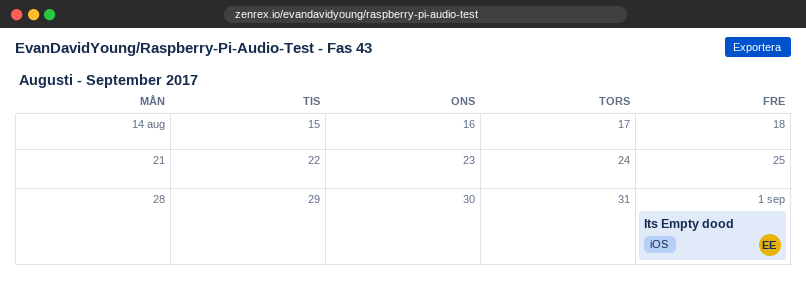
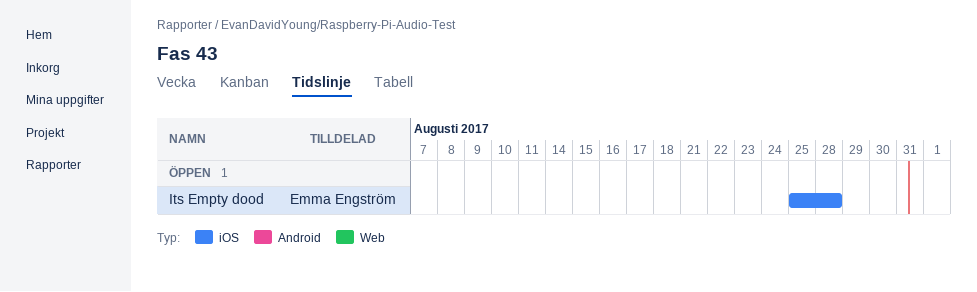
Its Empty dood, due: Sep 1 -> Aug 28

